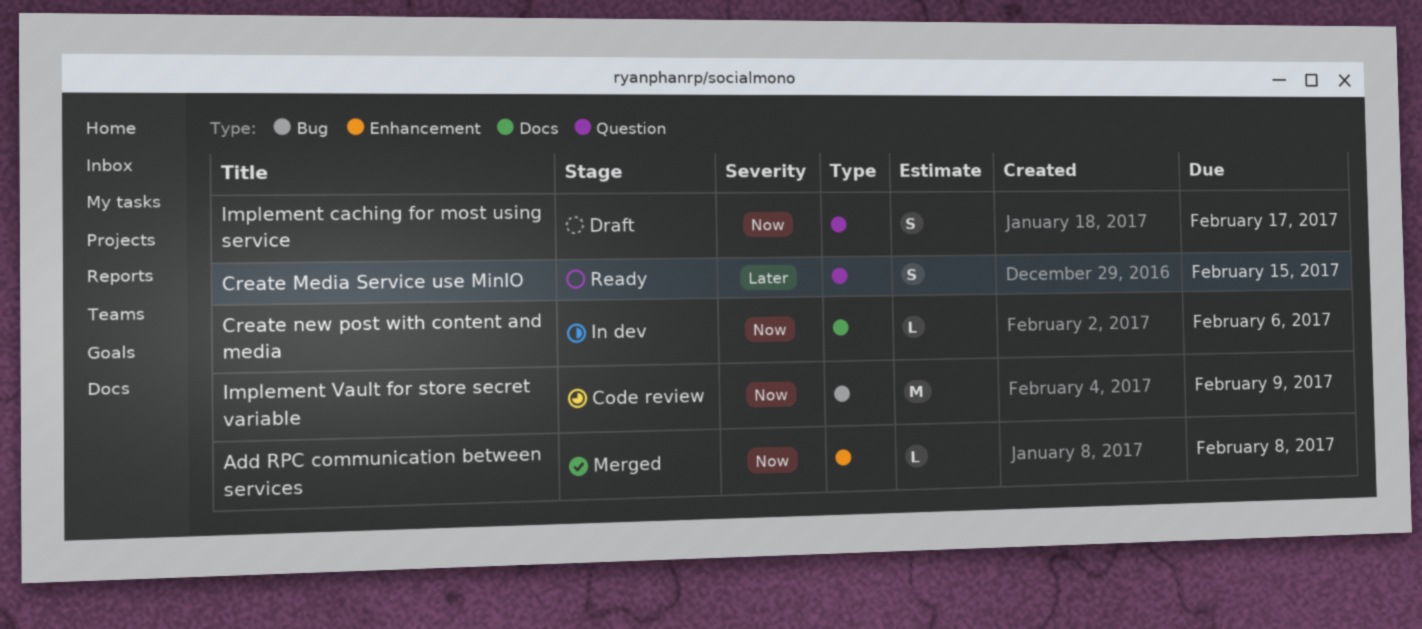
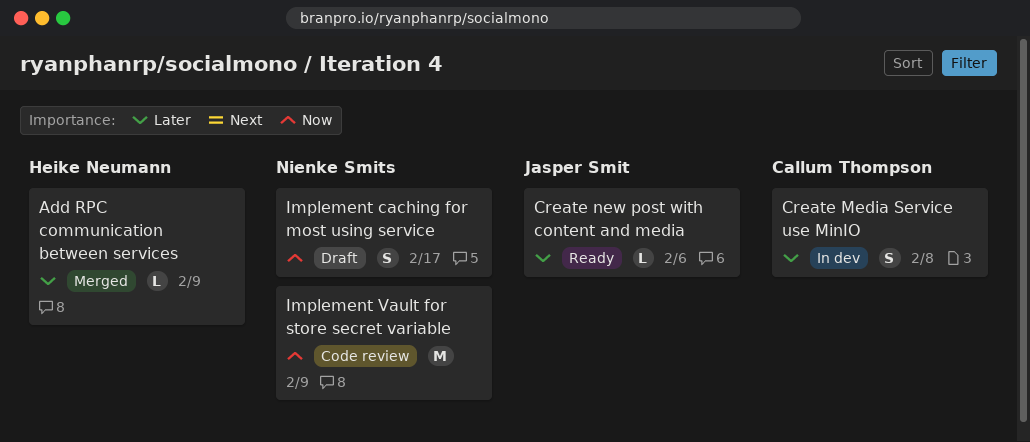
Add RPC communication between services, priority: Now -> Later
Add RPC communication between services, due: Feb 8 -> Feb 9
Create Media Service use MinIO, status: Ready -> In dev
Create Media Service use MinIO, due: Feb 15 -> Feb 8
Create new post with content and media, status: In dev -> Ready
Create new post with content and media, priority: Now -> Later

